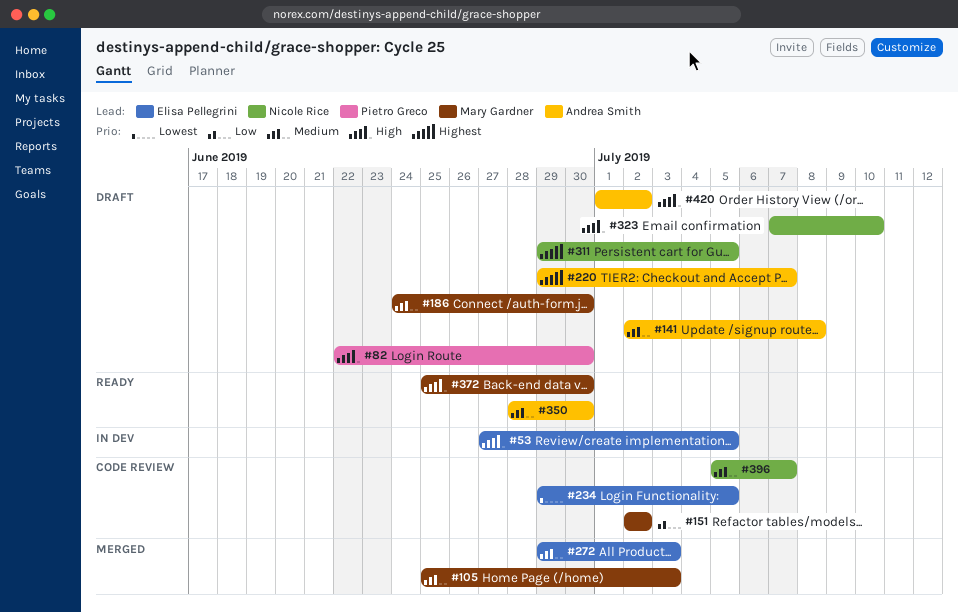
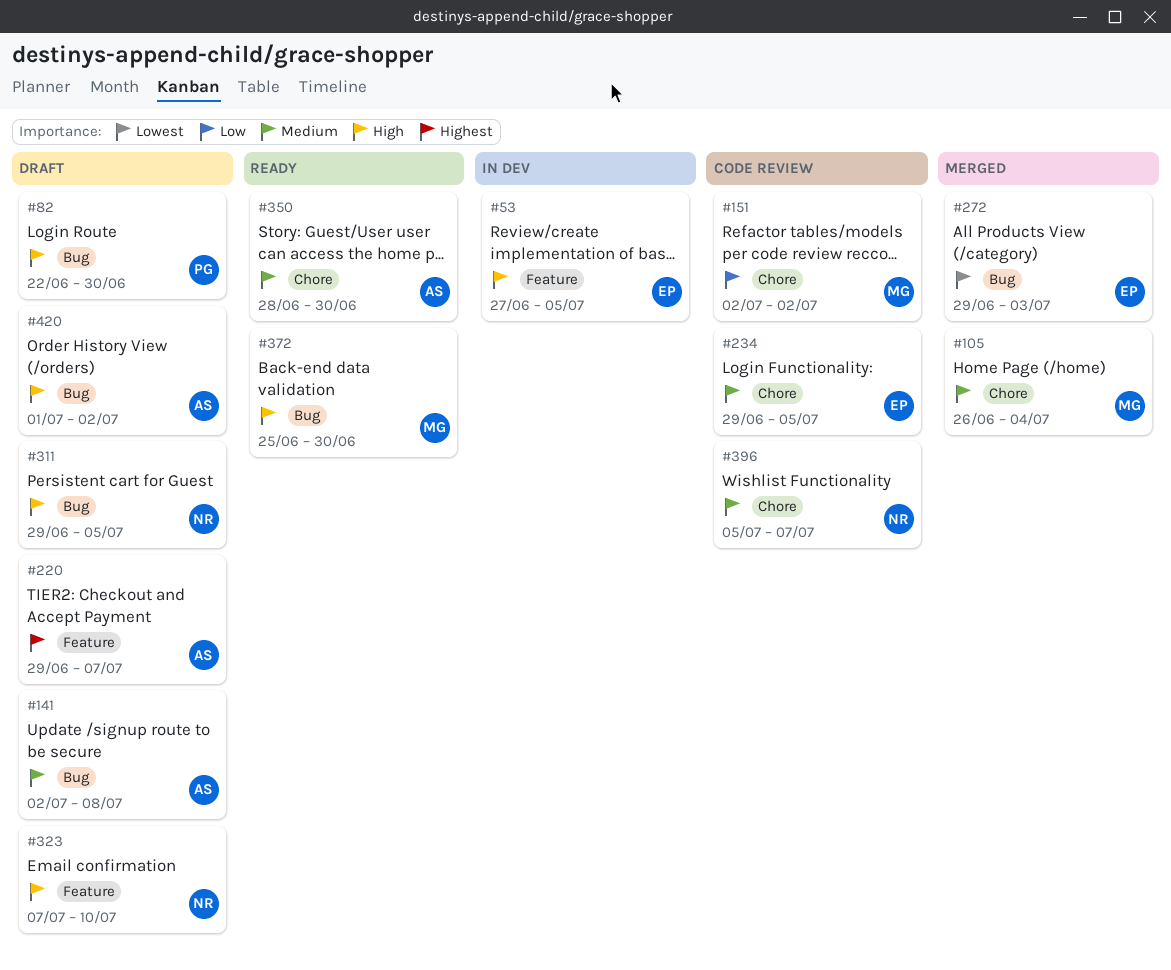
#105, start: Jun 25 -> Jun 26
#105, due: Jul 3 -> Jul 4
#186: present -> none
#234, priority: Lowest -> Medium
#272, priority: Medium -> Lowest
#311, priority: Highest -> High

